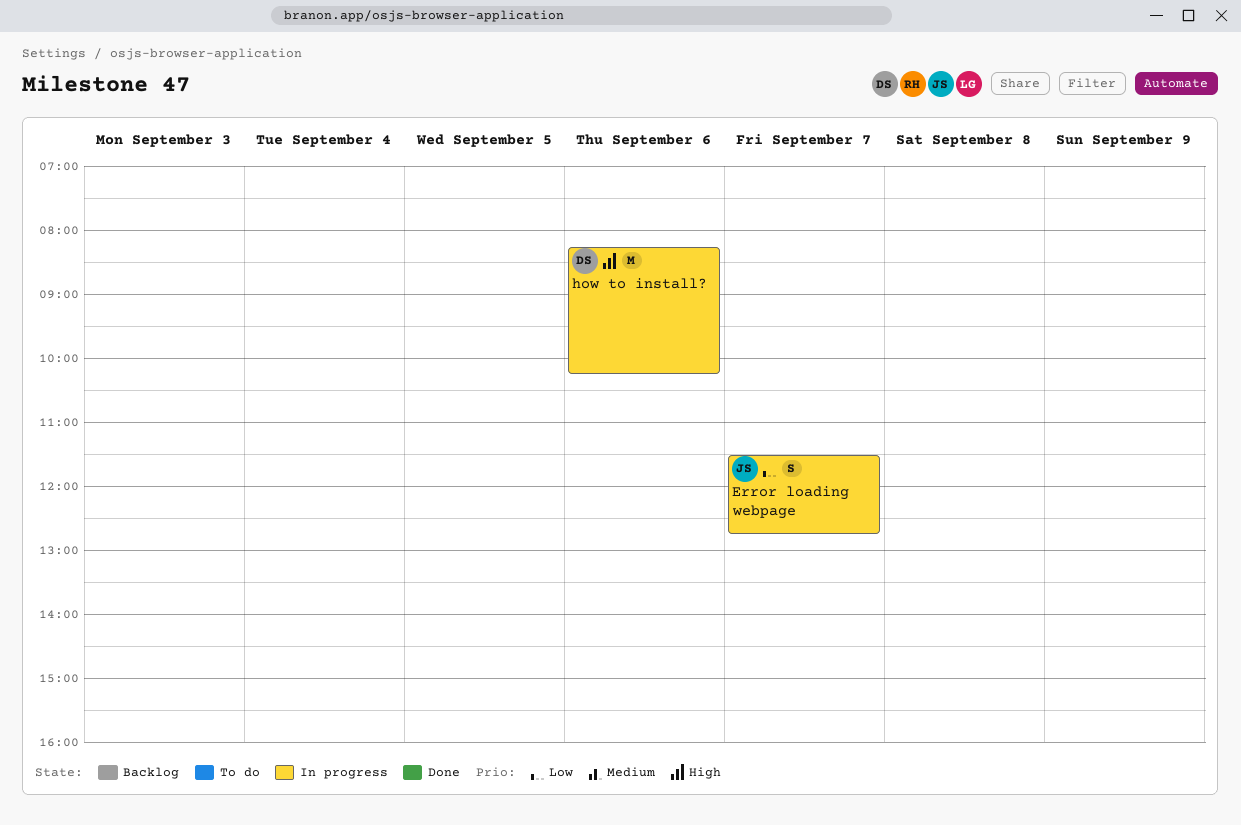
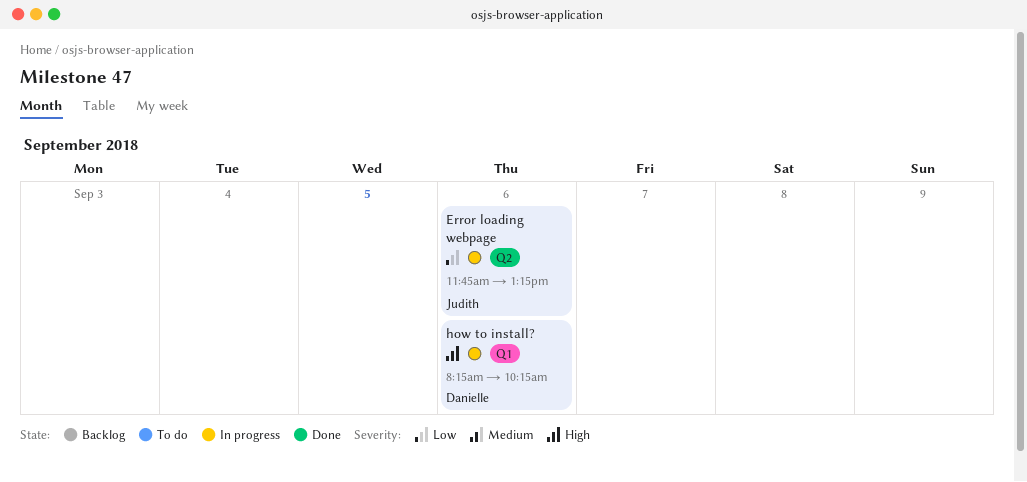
Error loading webpage, day: Sep 7 -> Sep 6
Error loading webpage, begins: 11:30 -> 11:45
Error loading webpage, ends: 12:45 -> 13:15

